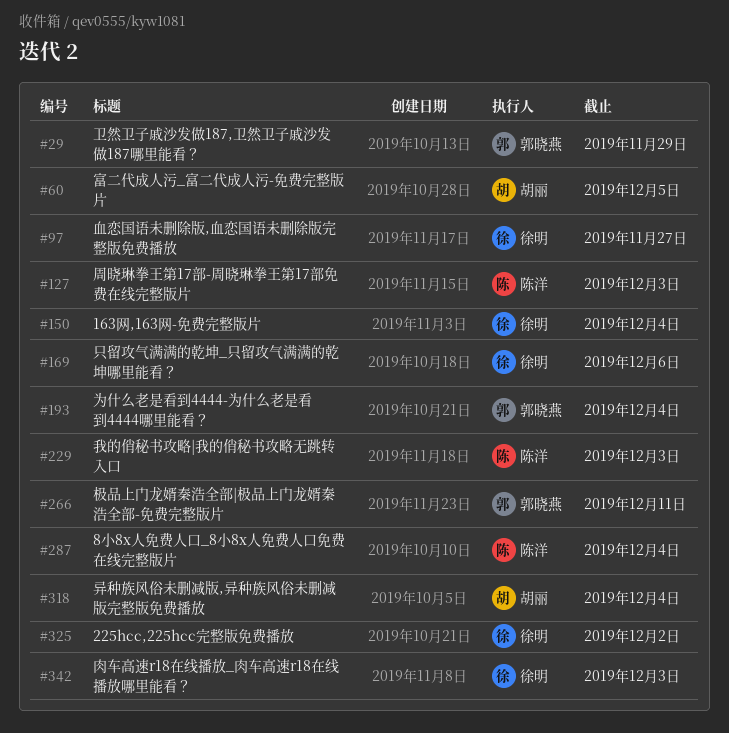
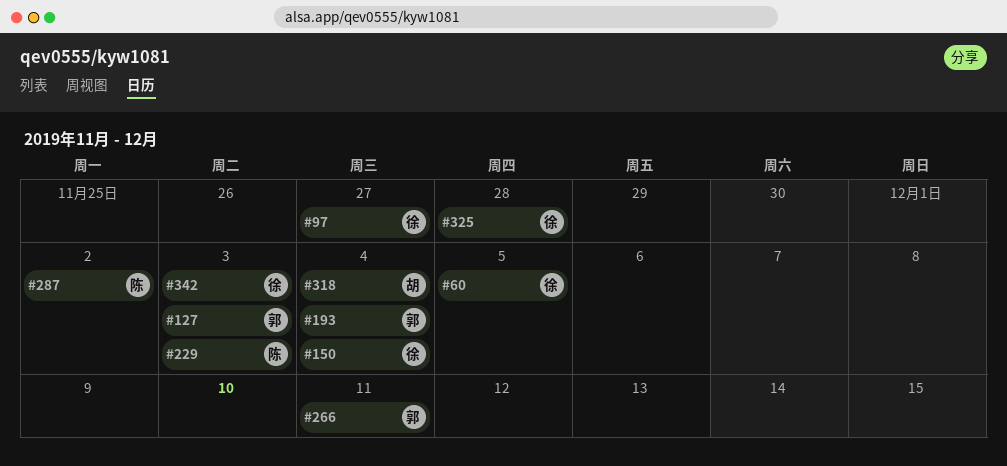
#29: present -> none
#60, owner: 胡丽 -> 徐明
#127, owner: 陈洋 -> 郭晓燕
#169: present -> none
#287, due: Dec 4 -> Dec 2
#325, due: Dec 2 -> Nov 28

